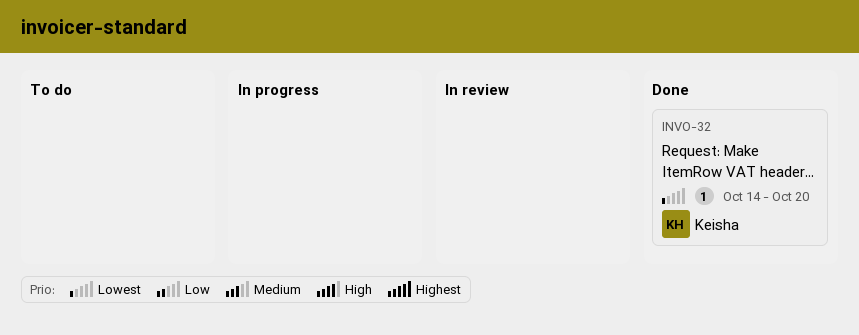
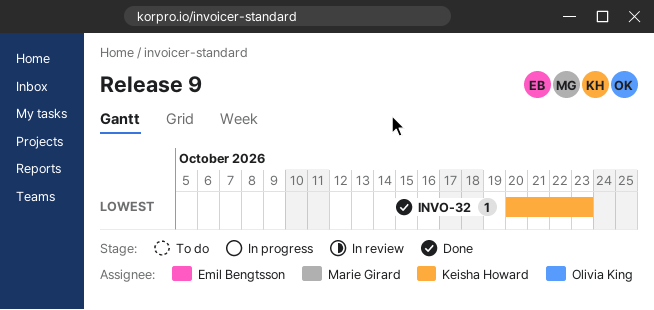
INVO-32, start: Oct 14 -> Oct 20
INVO-32, due: Oct 20 -> Oct 23

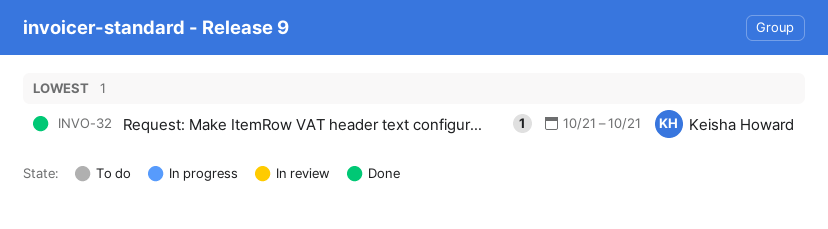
INVO-32, start: Oct 20 -> Oct 21
INVO-32, due: Oct 23 -> Oct 21

